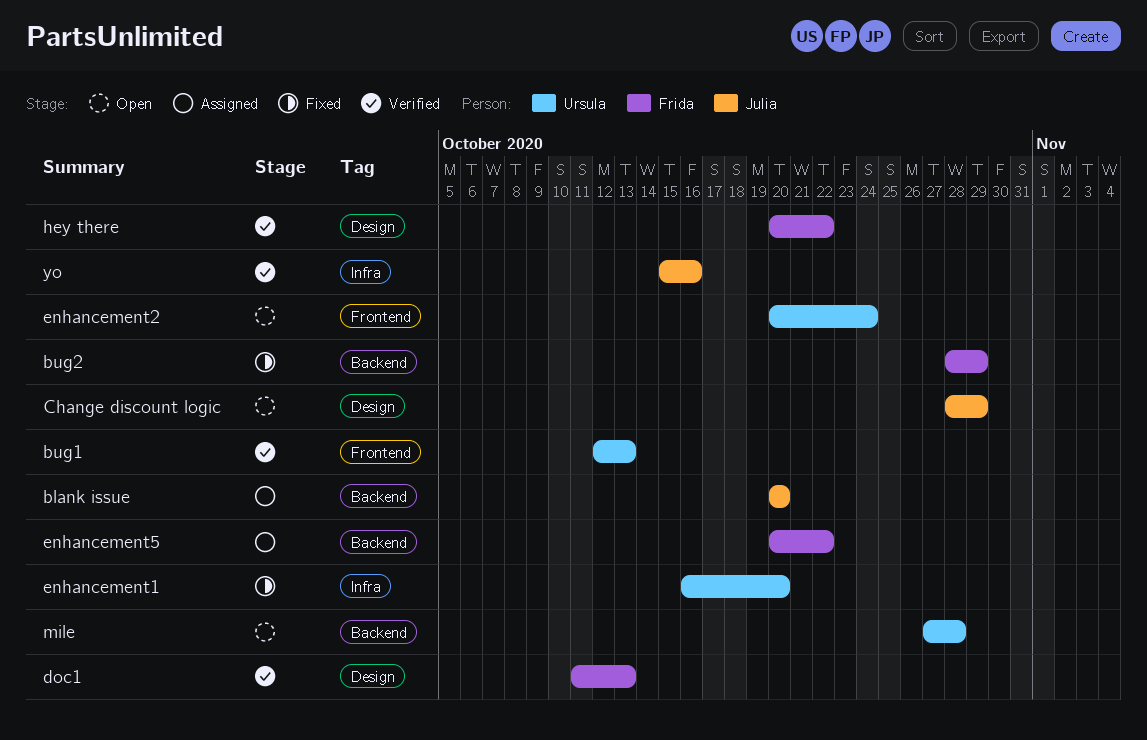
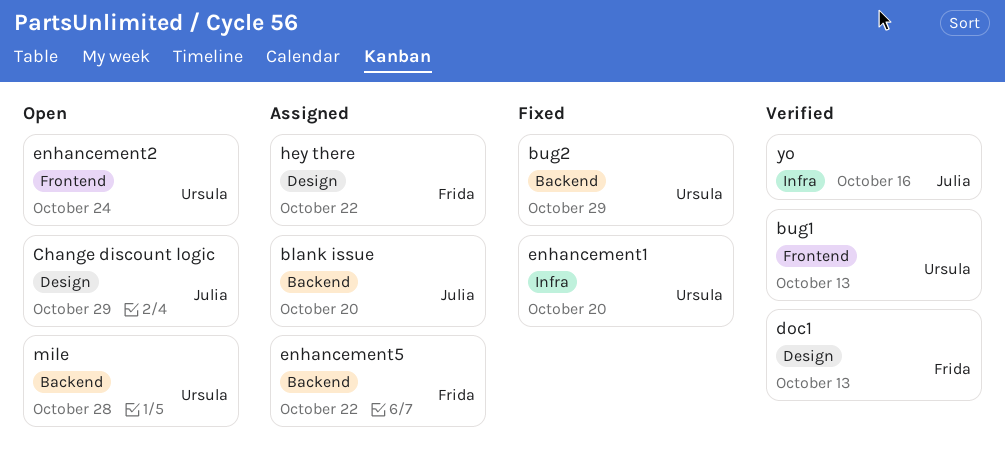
bug2, owner: Frida -> Ursula
hey there, status: Verified -> Assigned

